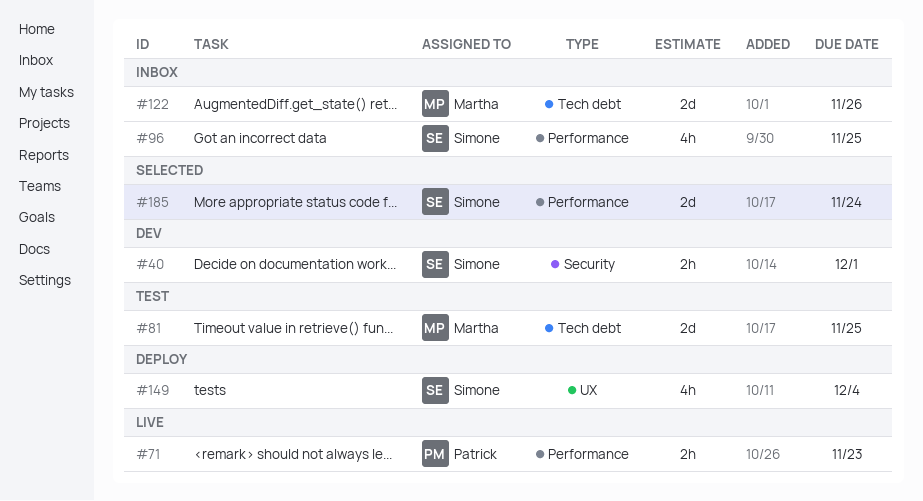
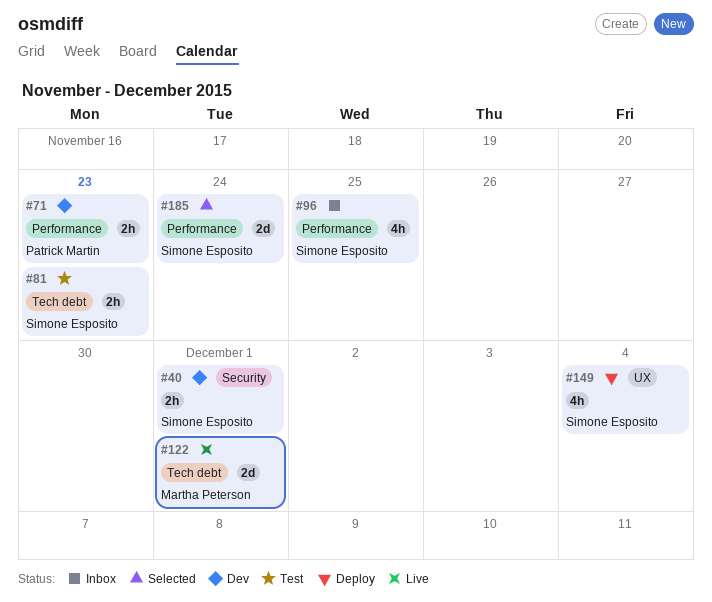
#71, status: Live -> Dev
#81, owner: Martha Peterson -> Simone Esposito
#81, estimate: 2d -> 2h
#81, due: Nov 25 -> Nov 23
#122, status: Inbox -> Live
#122, due: Nov 26 -> Dec 1

